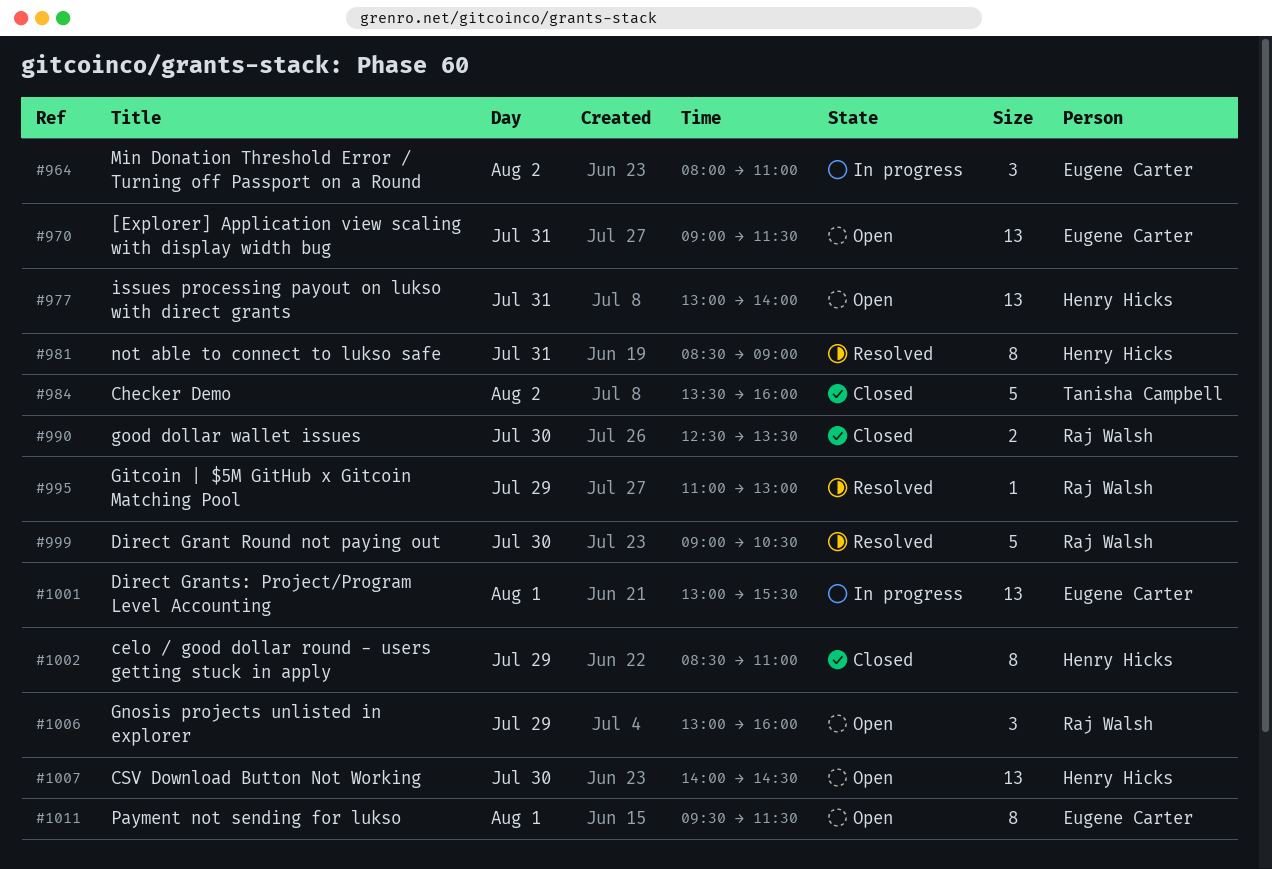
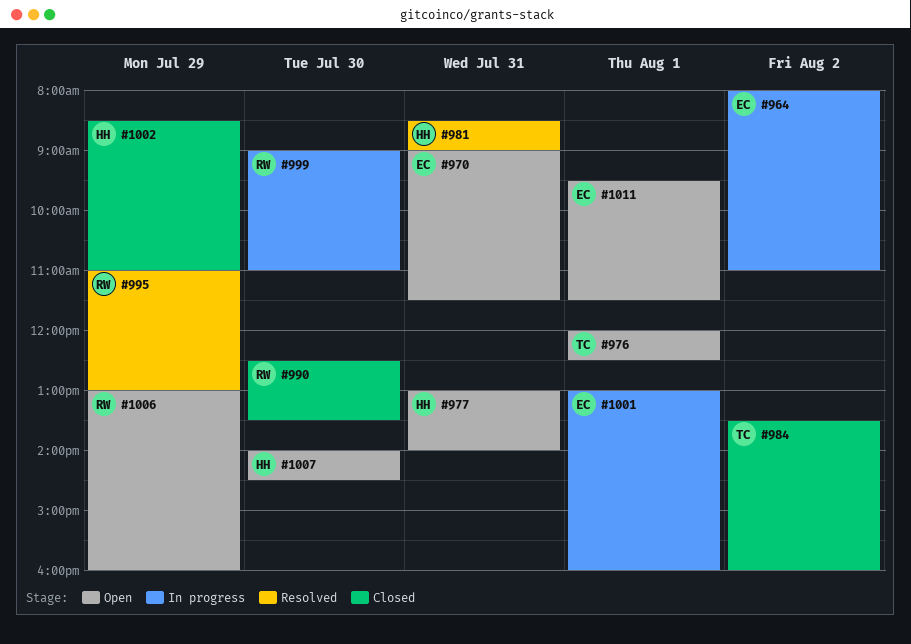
#976: none -> present
#999, status: Resolved -> In progress
#999, ends: 10:30 -> 11:00
#1001, ends: 15:30 -> 16:00

